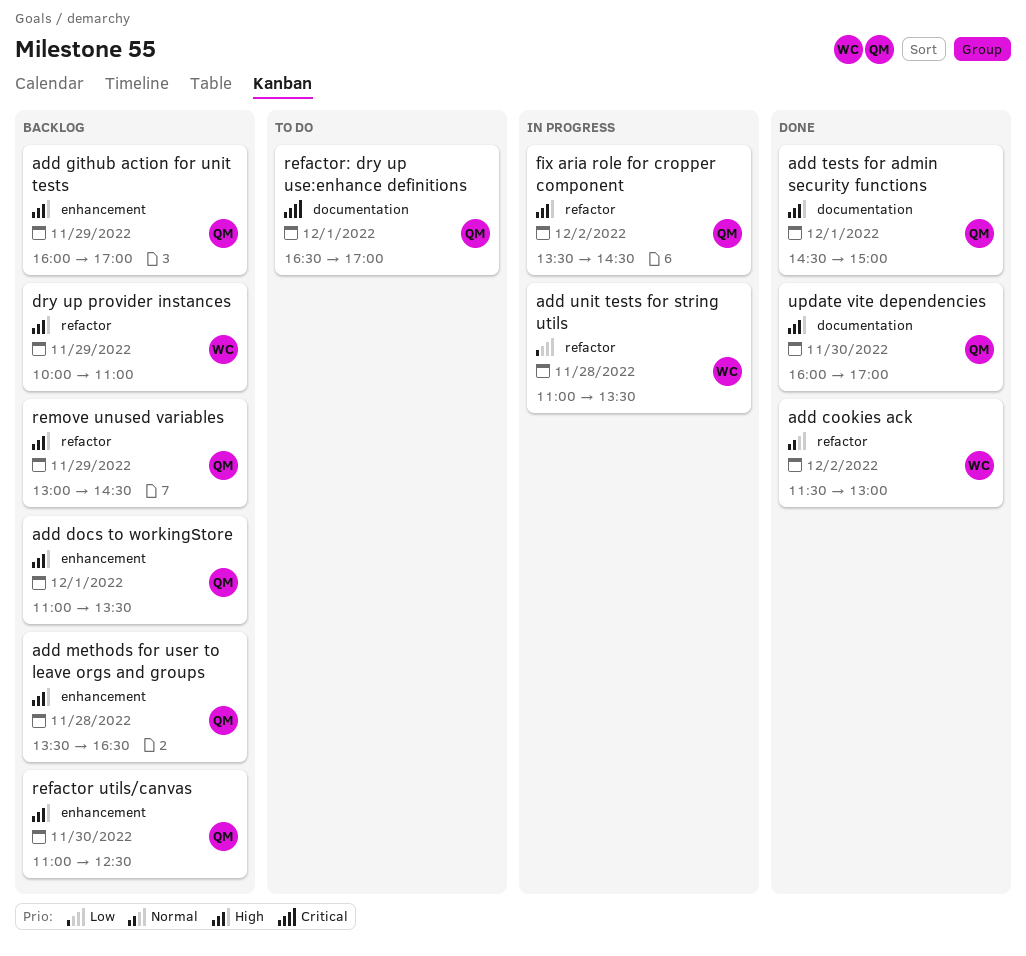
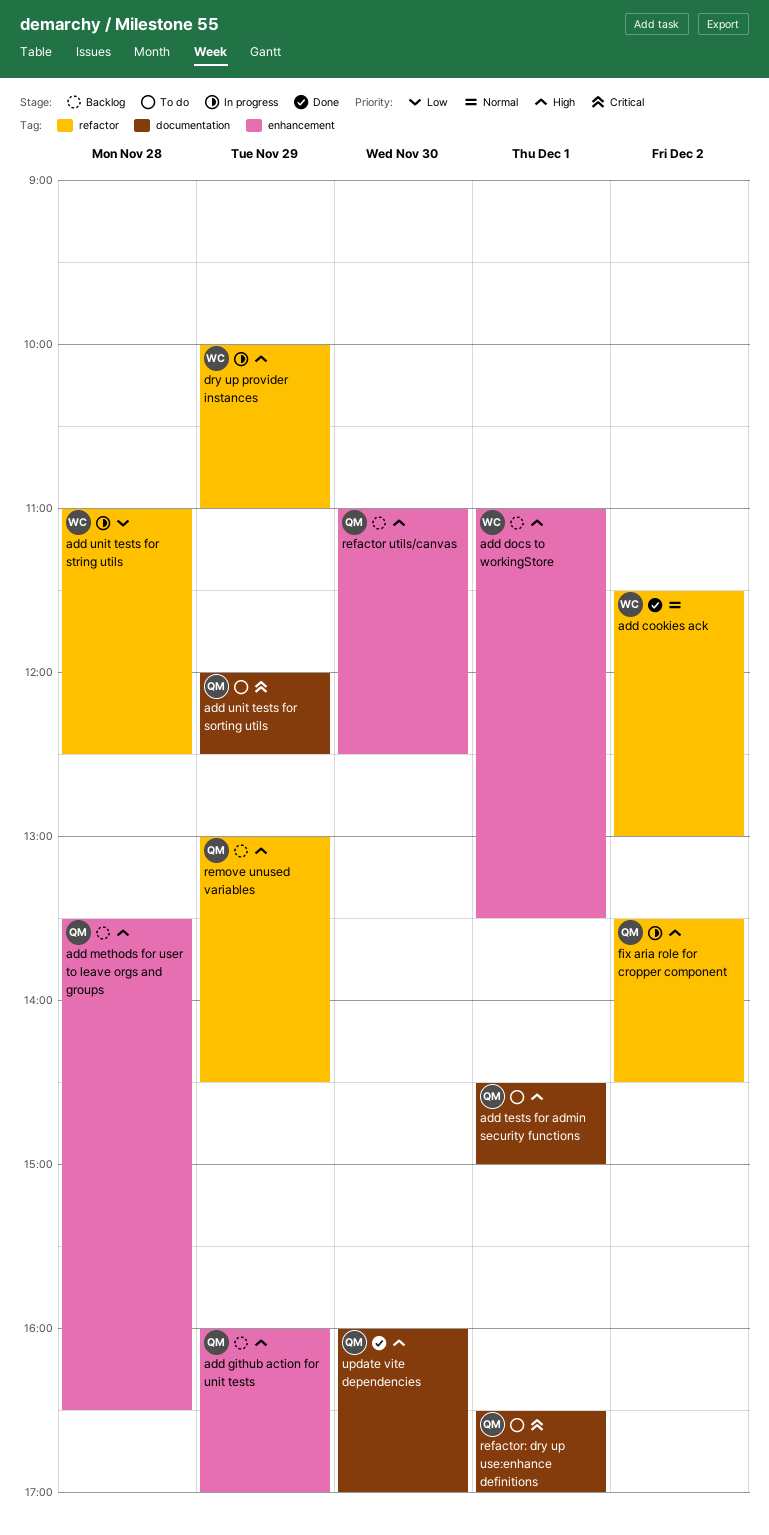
add docs to workingStore, owner: QM -> WC
add tests for admin security functions, status: Done -> To do
add unit tests for sorting utils: none -> present
add unit tests for string utils, ends: 13:30 -> 12:30
dry up provider instances, status: Backlog -> In progress

